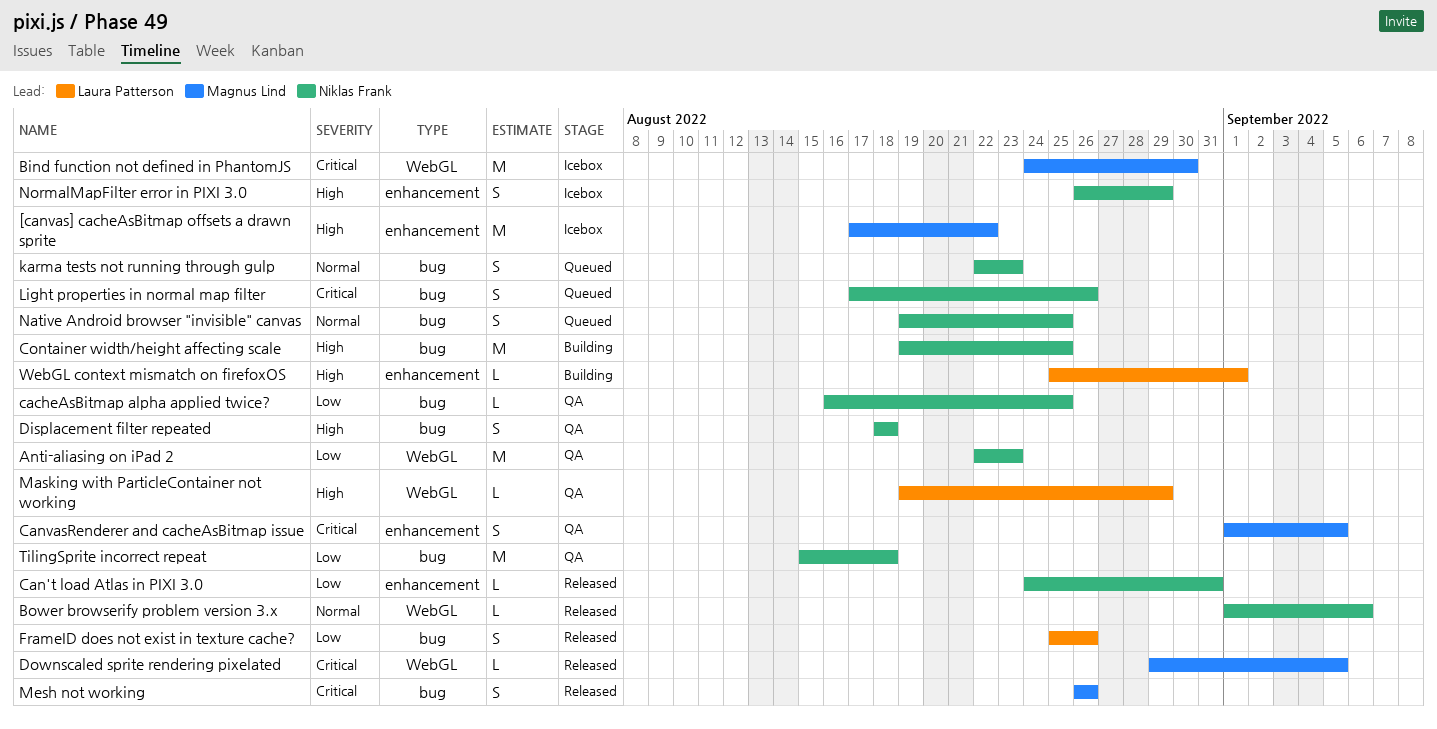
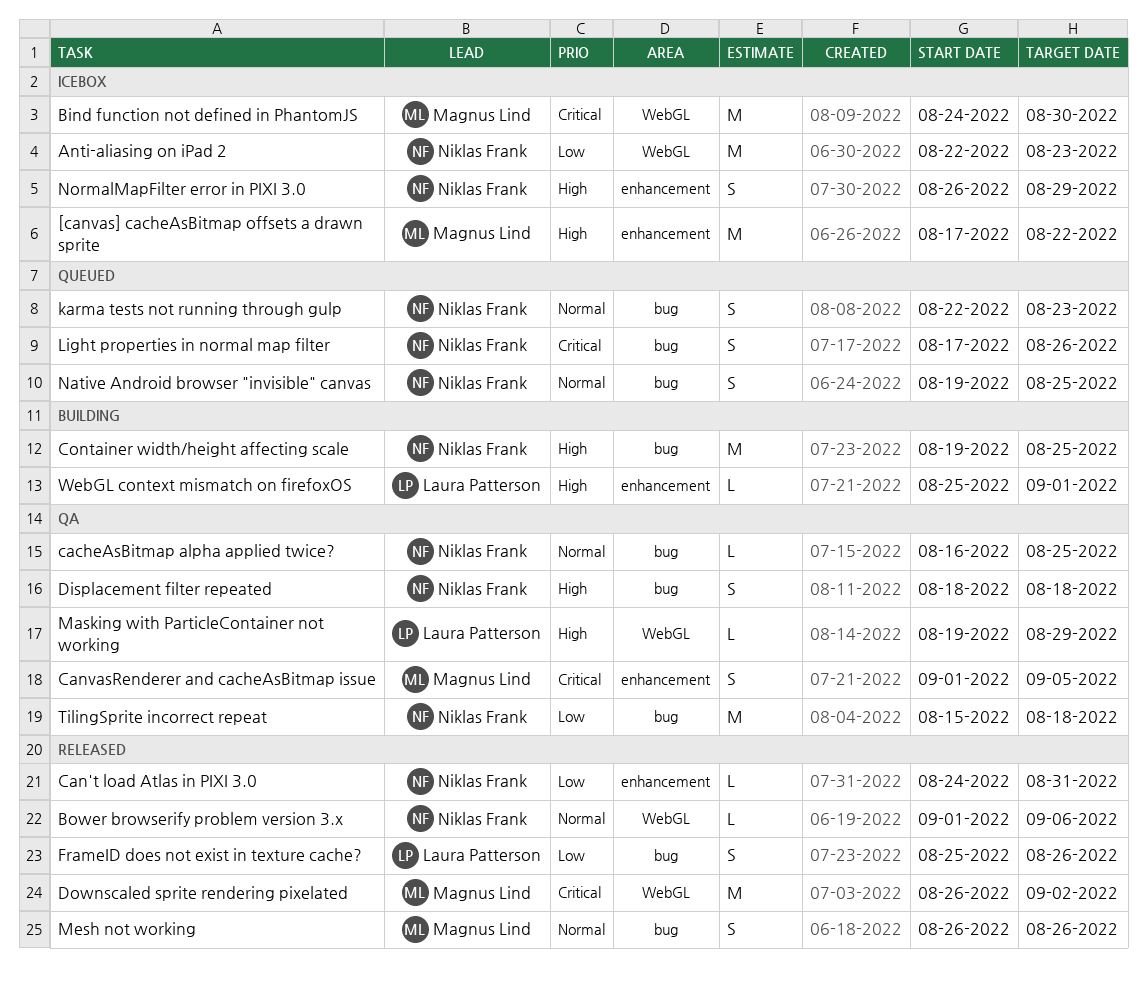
Anti-aliasing on iPad 2, status: QA -> Icebox
cacheAsBitmap alpha applied twice?, priority: Low -> Normal
Downscaled sprite rendering pixelated, estimate: L -> M
Downscaled sprite rendering pixelated, start: Aug 29 -> Aug 26
Downscaled sprite rendering pixelated, due: Sep 5 -> Sep 2
Mesh not working, priority: Critical -> Normal

